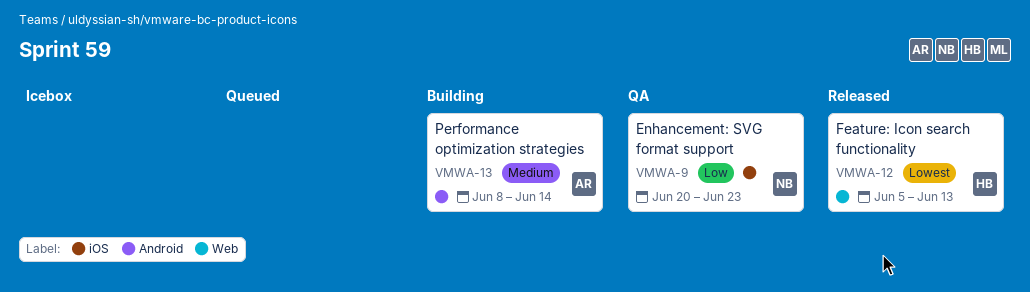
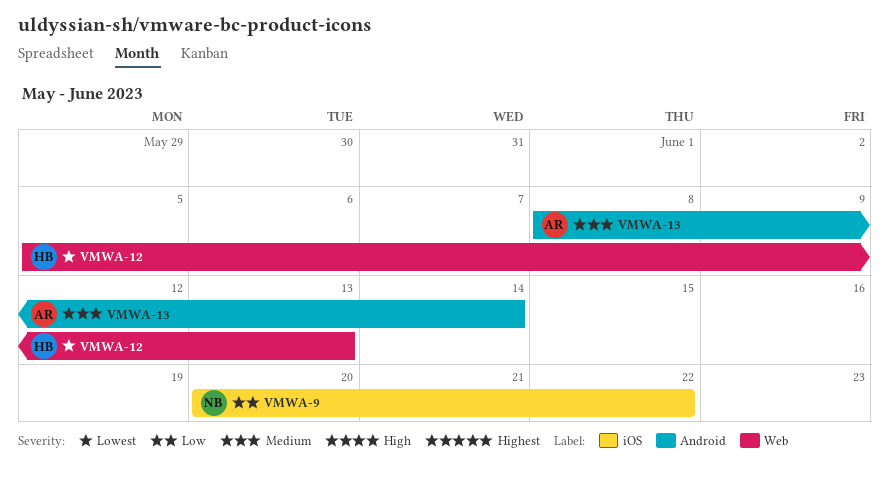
VMWA-9, due: Jun 23 -> Jun 22

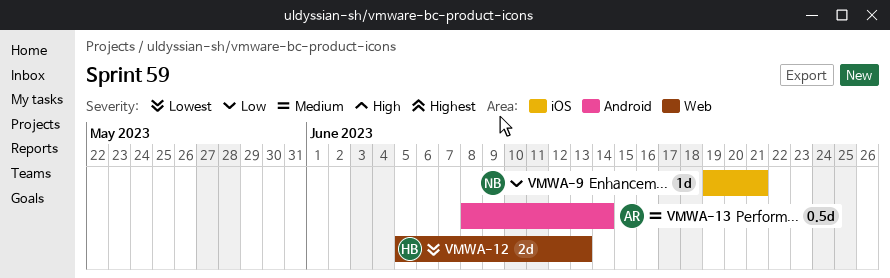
VMWA-9, start: Jun 20 -> Jun 19
VMWA-9, due: Jun 22 -> Jun 21

